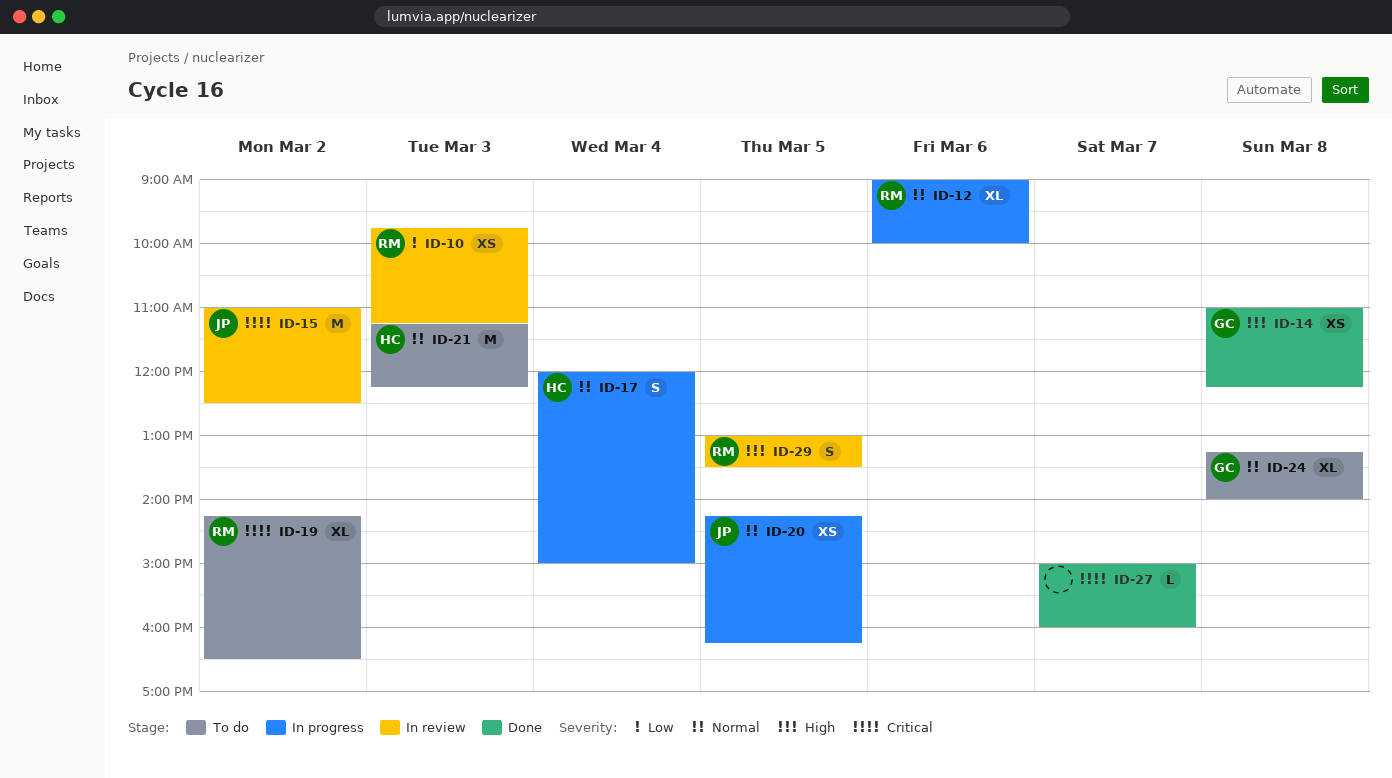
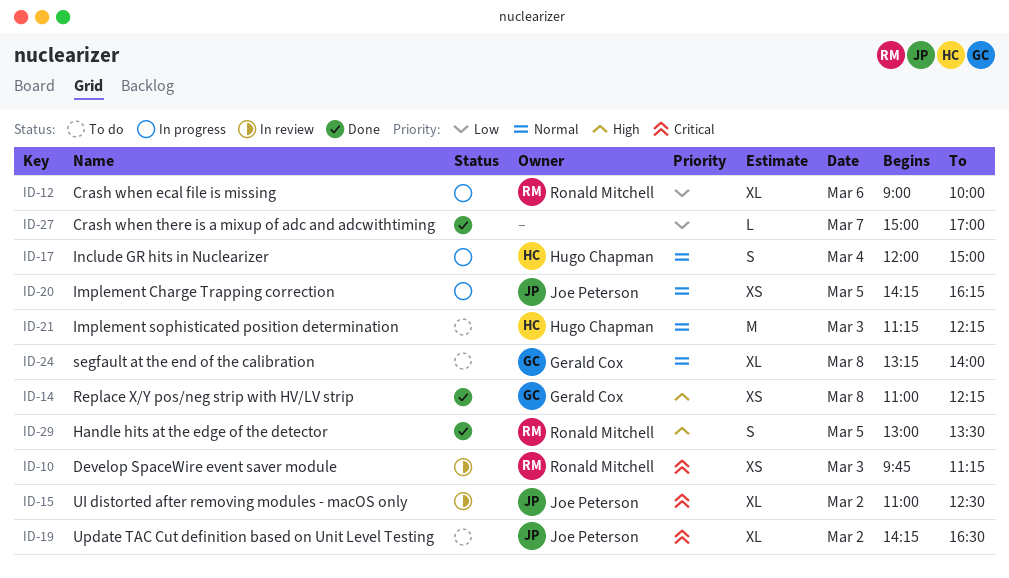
ID-10, priority: Low -> Critical
ID-12, priority: Normal -> Low
ID-15, estimate: M -> XL
ID-19, owner: Ronald Mitchell -> Joe Peterson
ID-27, priority: Critical -> Low
ID-27, ends: 16:00 -> 17:00
ID-29, status: In review -> Done

